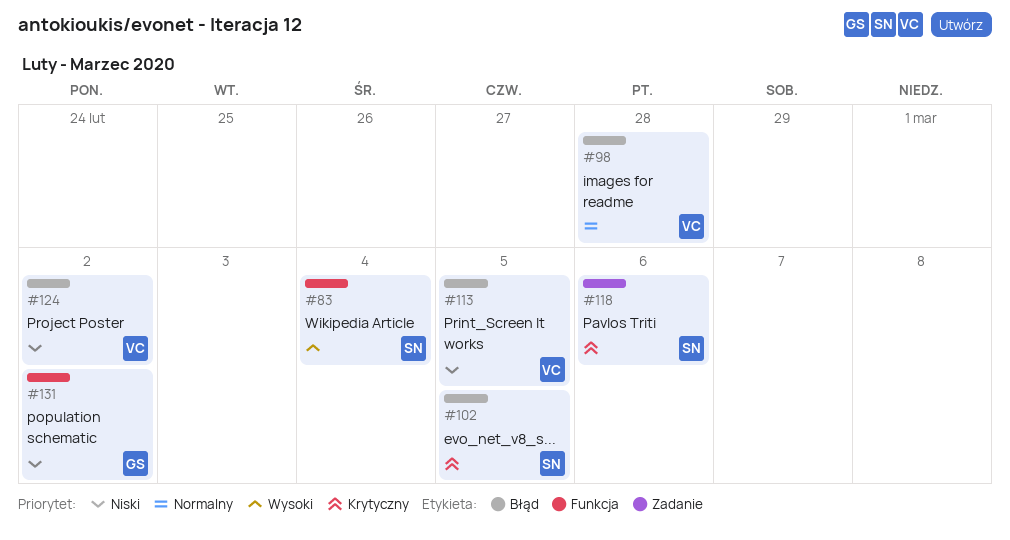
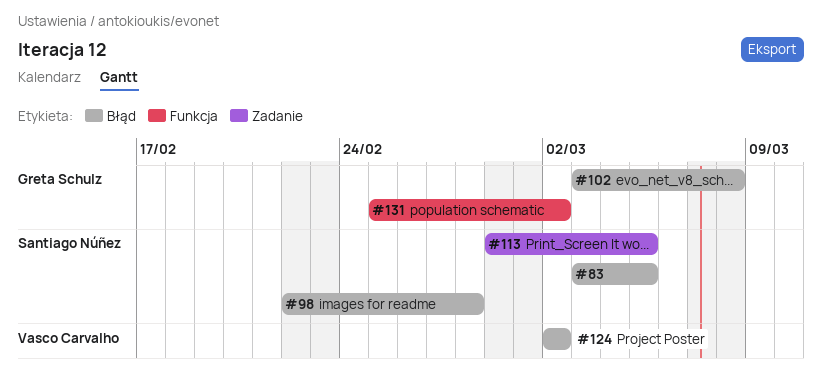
#83, label: Funkcja -> Błąd
#83, due: Mar 4 -> Mar 5
#98, owner: Vasco Carvalho -> Santiago Núñez
#102, owner: Santiago Núñez -> Greta Schulz
#102, due: Mar 5 -> Mar 8
#113, owner: Vasco Carvalho -> Santiago Núñez
#113, label: Błąd -> Zadanie
#118: present -> none

